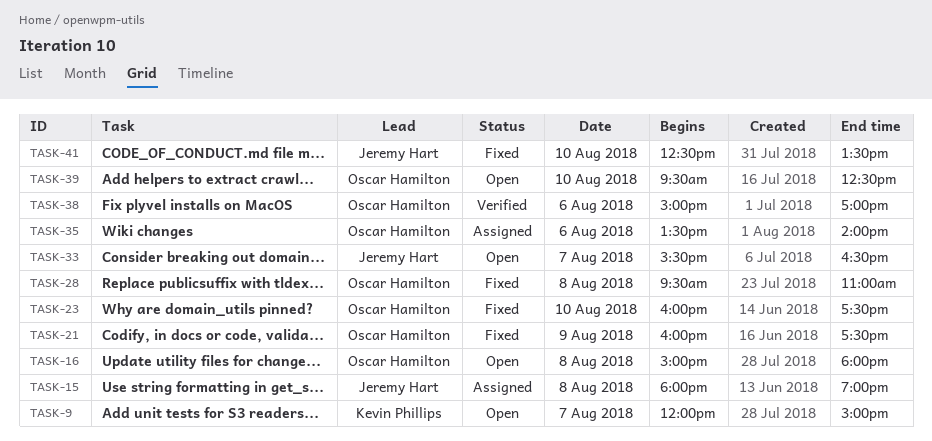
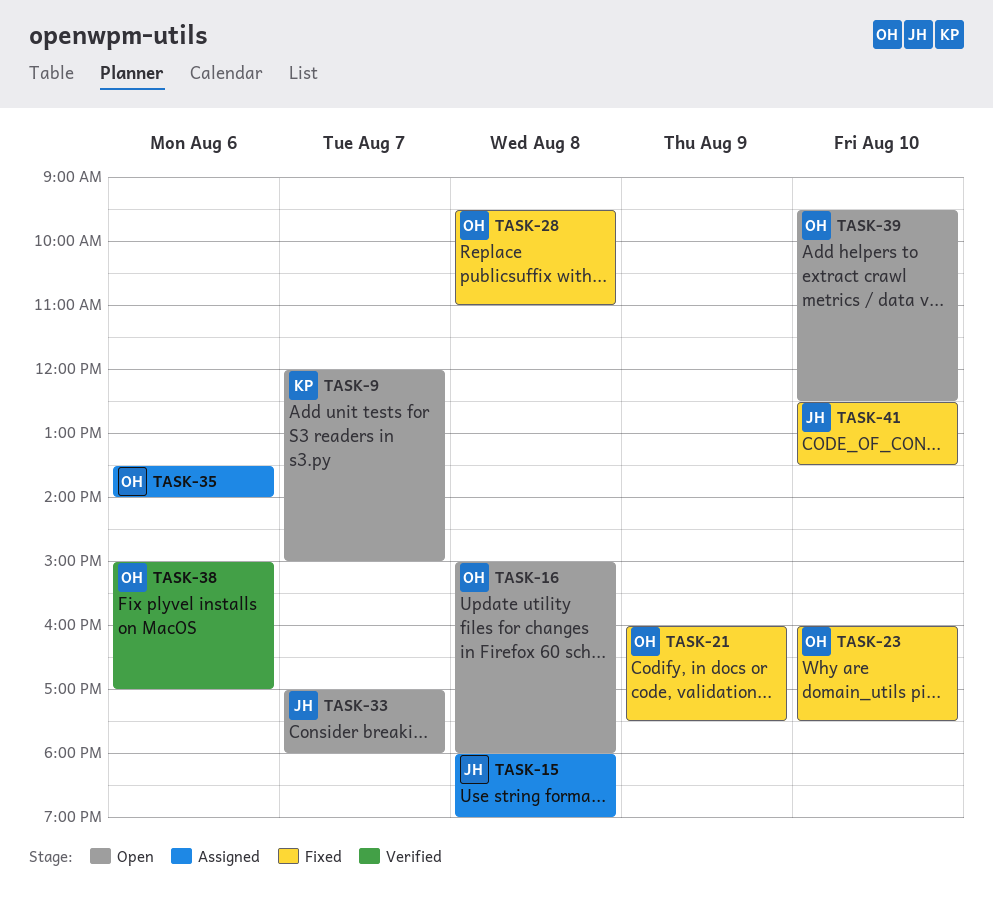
TASK-33, begins: 15:30 -> 17:00
TASK-33, ends: 16:30 -> 18:00

